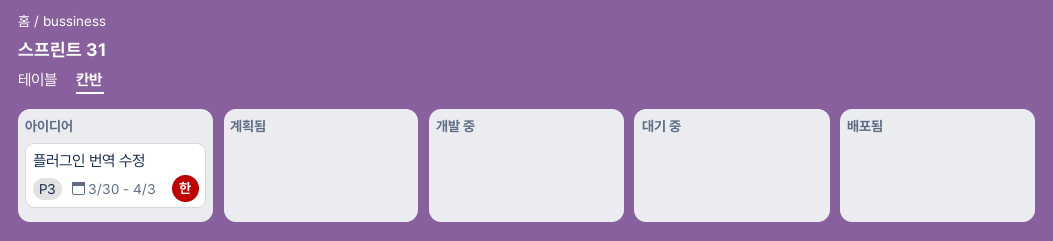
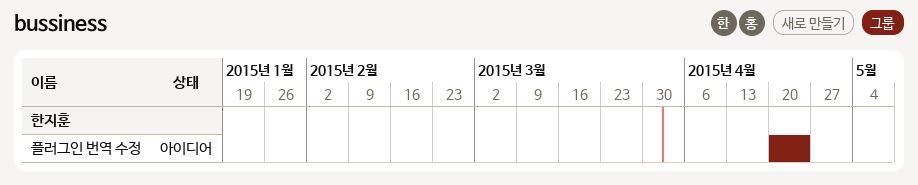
플러그인 번역 수정, start: Mar 30 -> Apr 20
플러그인 번역 수정, due: Apr 3 -> Apr 24

